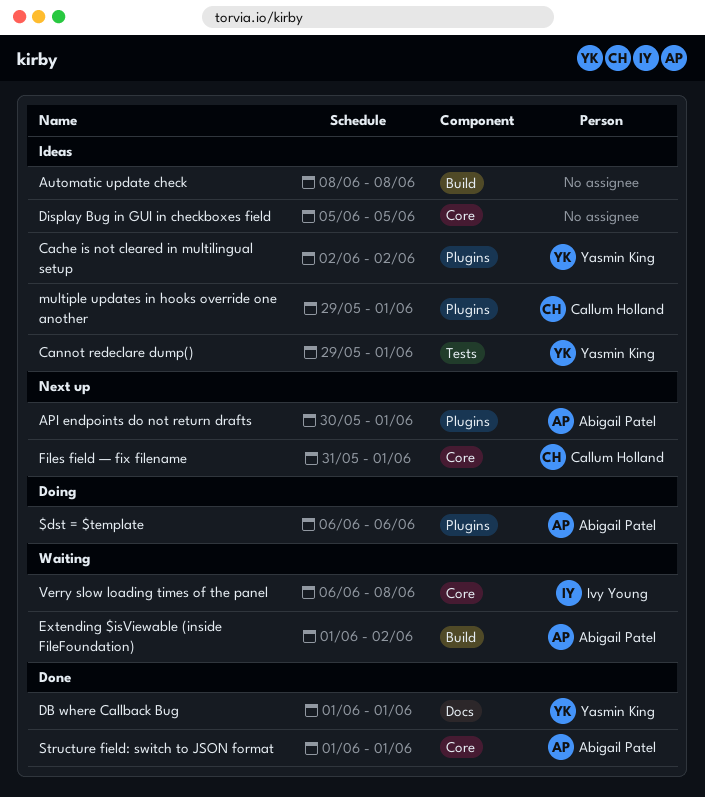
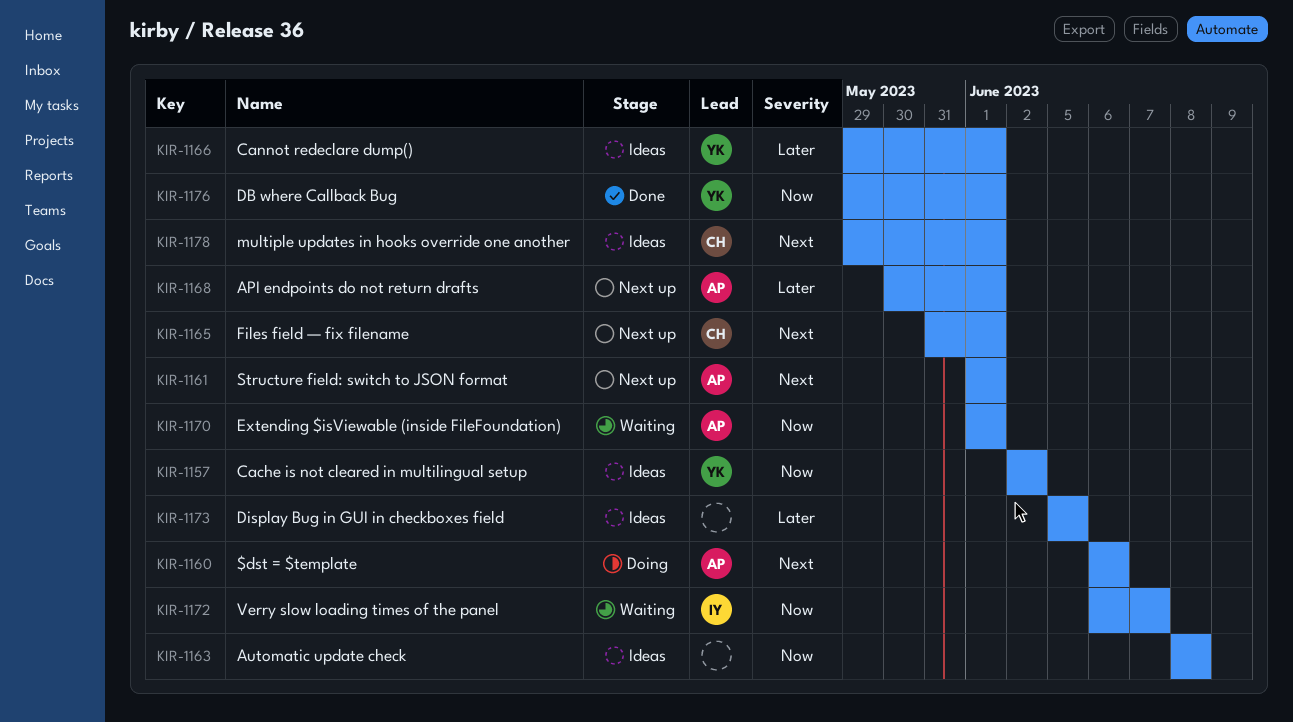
DB where Callback Bug, start: Jun 1 -> May 29
Extending $isViewable (inside FileFoundation), due: Jun 2 -> Jun 1
Structure field: switch to JSON format, status: Done -> Next up
Verry slow loading times of the panel, due: Jun 8 -> Jun 7

